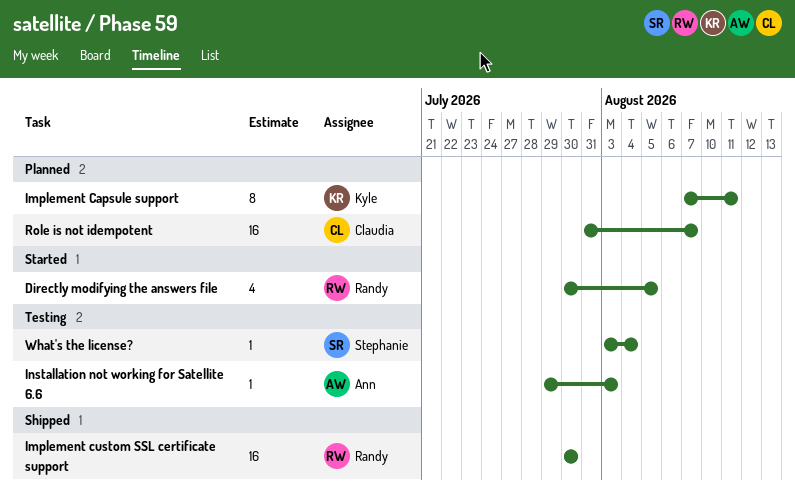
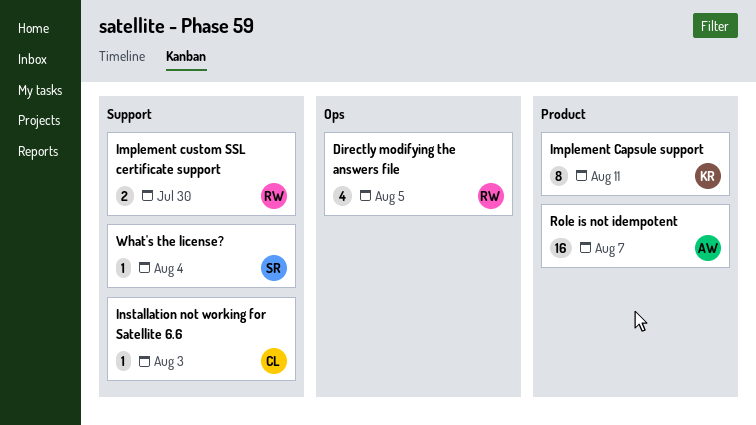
Implement custom SSL certificate support, estimate: 16 -> 2
Installation not working for Satellite 6.6, owner: Ann -> Claudia
Role is not idempotent, owner: Claudia -> Ann

